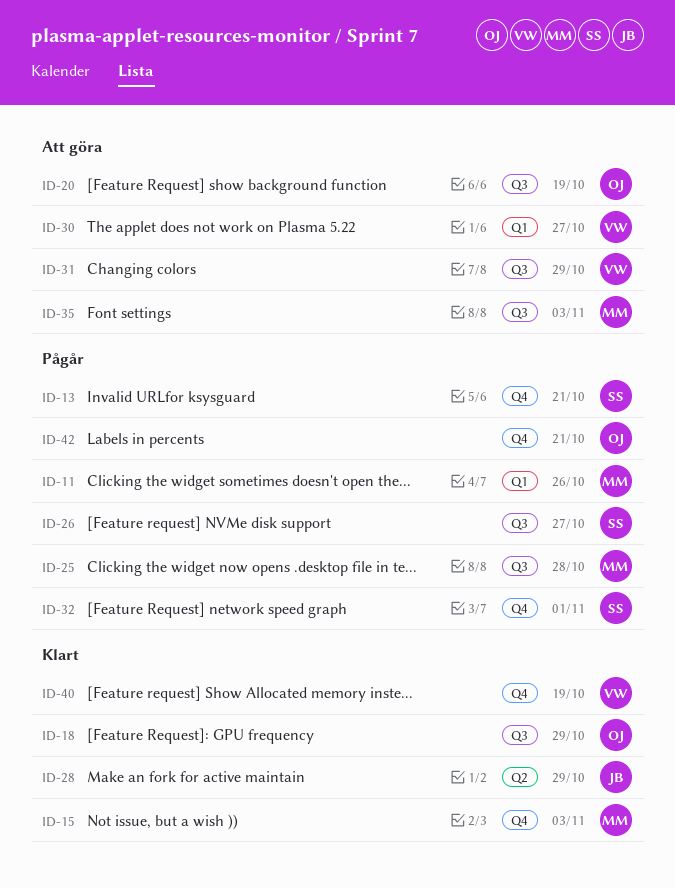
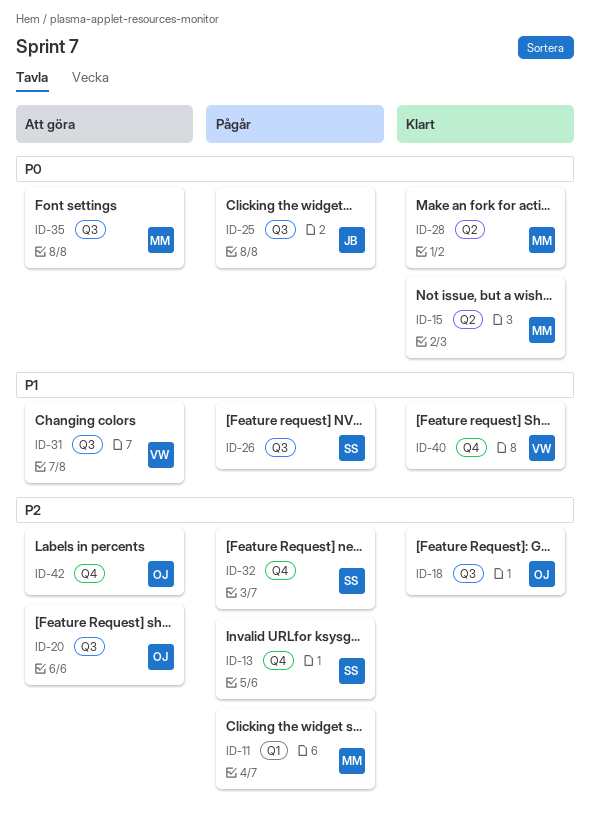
ID-15, label: Q4 -> Q2
ID-25, owner: MM -> JB
ID-28, owner: JB -> MM
ID-30: present -> none
ID-42, status: Pågår -> Att göra

